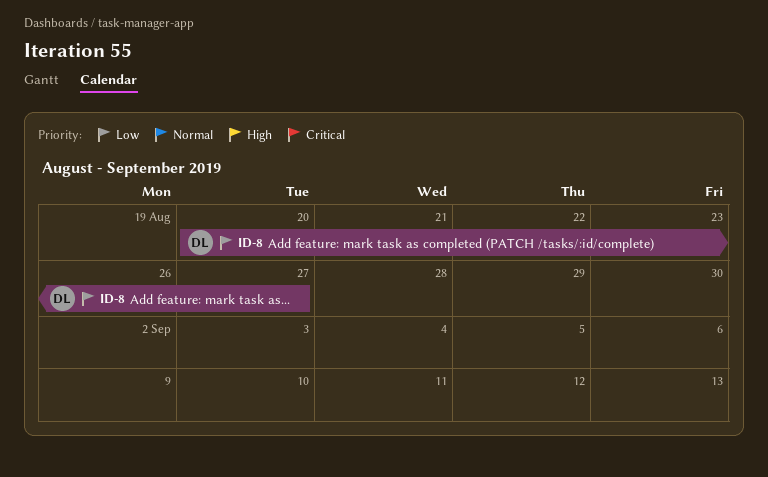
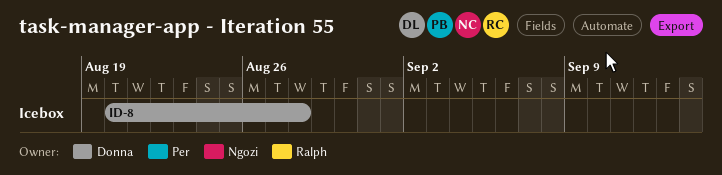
ID-8, due: Aug 27 -> Aug 28

